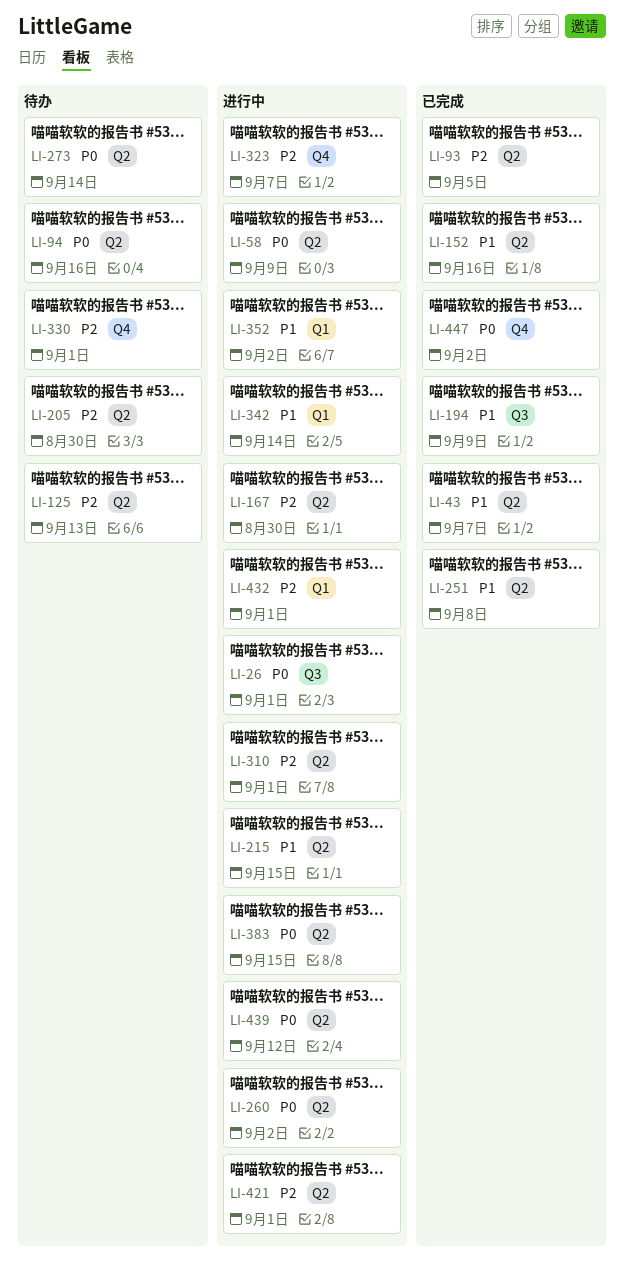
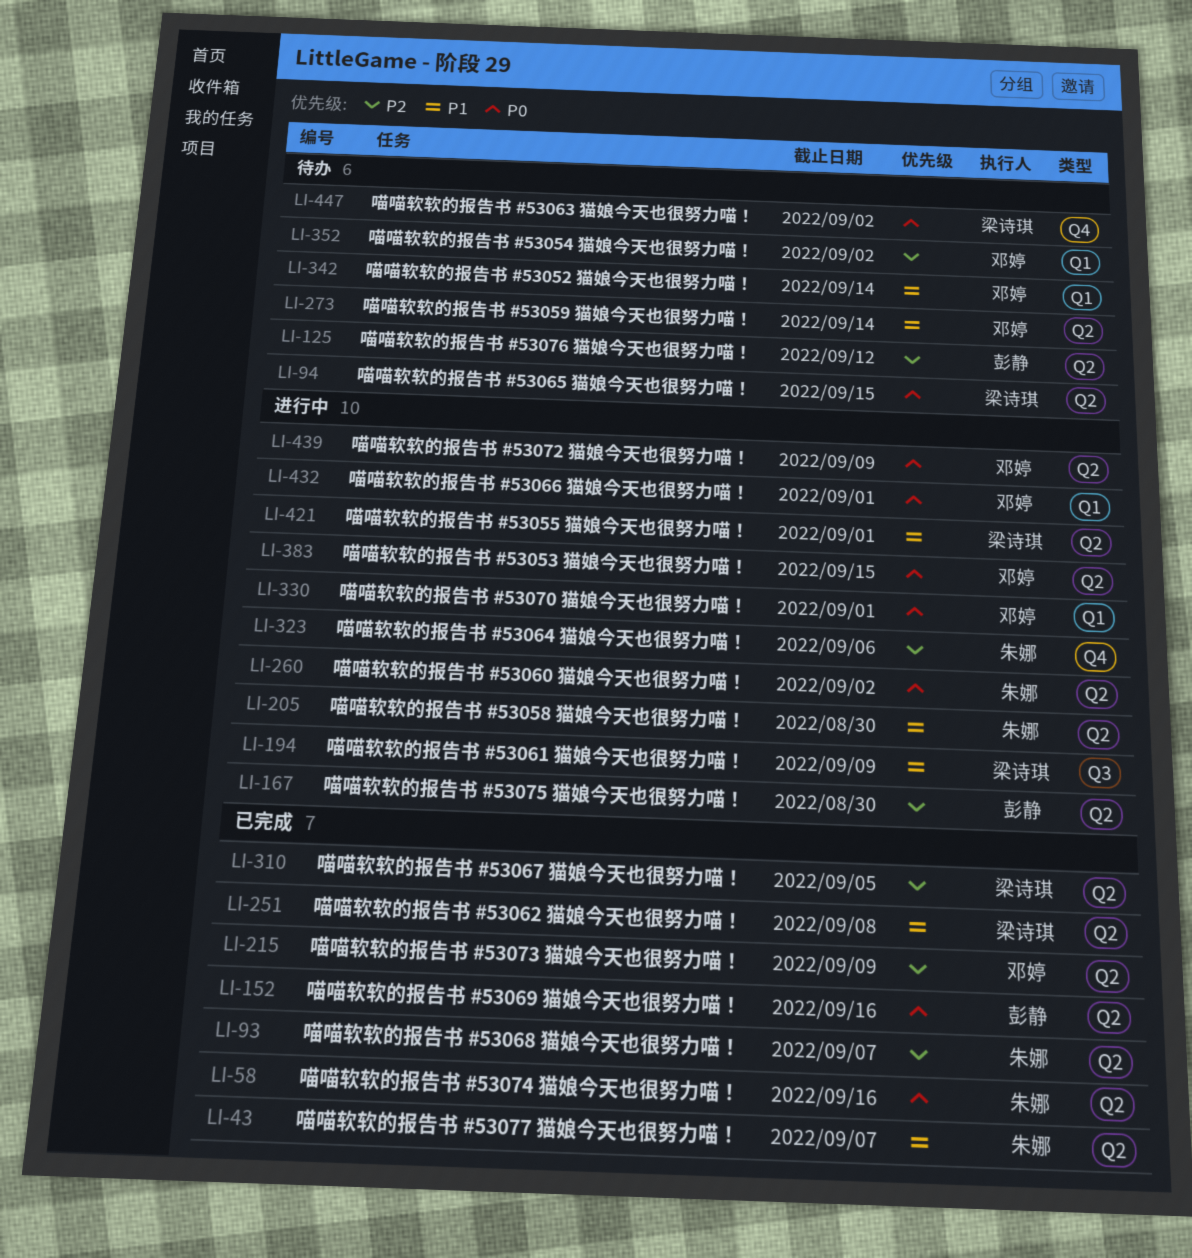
LI-26: present -> none
LI-58, status: 进行中 -> 已完成
LI-58, due: Sep 9 -> Sep 16
LI-93, due: Sep 5 -> Sep 7
LI-94, due: Sep 16 -> Sep 15
LI-125, due: Sep 13 -> Sep 12
LI-152, priority: P1 -> P0
LI-194, status: 已完成 -> 进行中
LI-205, status: 待办 -> 进行中
LI-205, priority: P2 -> P1
LI-215, status: 进行中 -> 已完成
LI-215, priority: P1 -> P2
LI-215, due: Sep 15 -> Sep 9
LI-273, priority: P0 -> P1
LI-310, status: 进行中 -> 已完成
LI-310, due: Sep 1 -> Sep 5
LI-323, due: Sep 7 -> Sep 6
LI-330, status: 待办 -> 进行中
LI-330, priority: P2 -> P0
LI-330, label: Q4 -> Q1
LI-342, status: 进行中 -> 待办
LI-352, status: 进行中 -> 待办
LI-352, priority: P1 -> P2
LI-421, priority: P2 -> P1
LI-432, priority: P2 -> P0
LI-439, due: Sep 12 -> Sep 9
LI-447, status: 已完成 -> 待办

